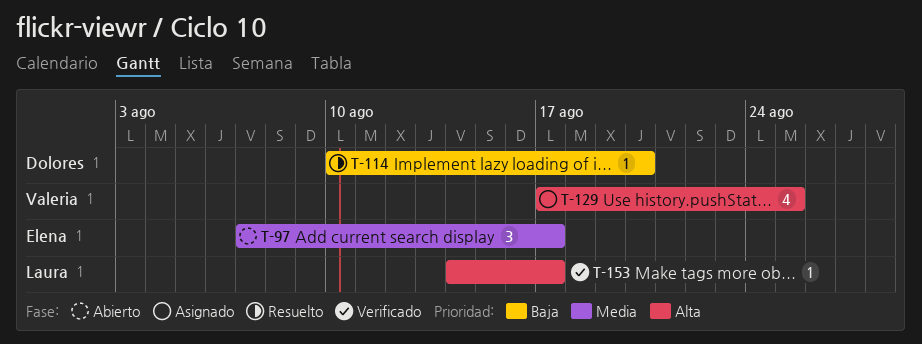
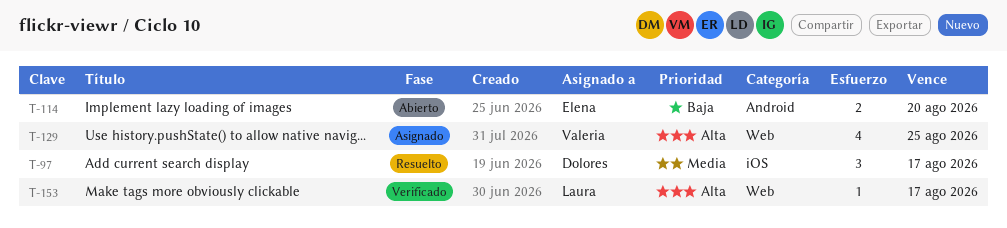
T-97, status: Abierto -> Resuelto
T-97, owner: Elena -> Dolores
T-114, status: Resuelto -> Abierto
T-114, owner: Dolores -> Elena
T-114, estimate: 1 -> 2

